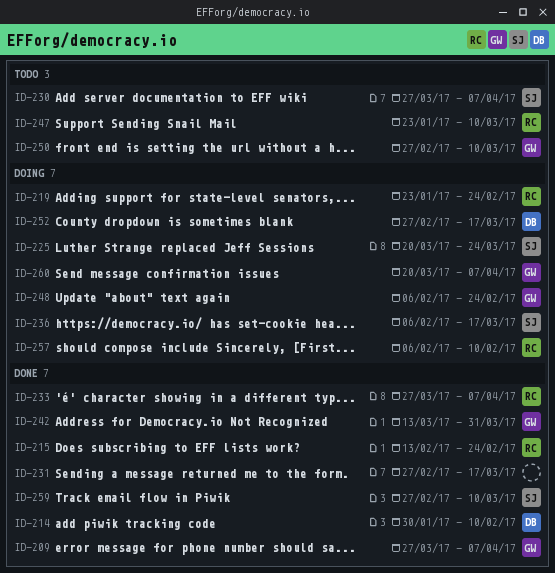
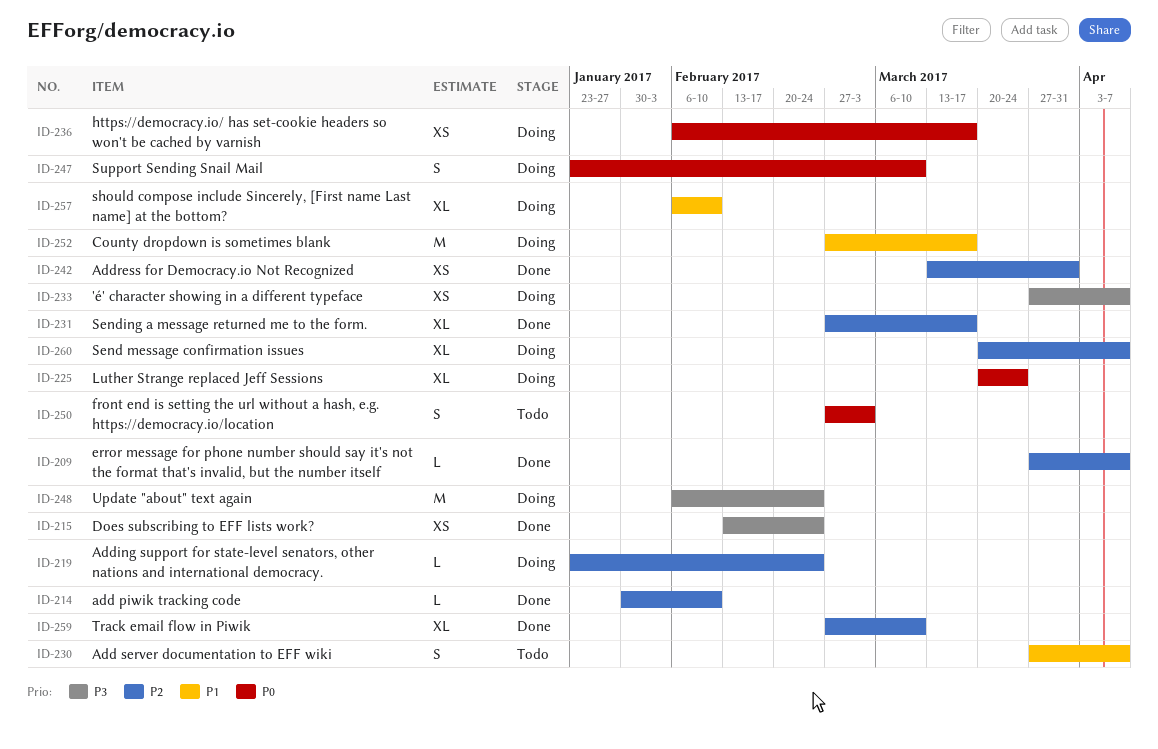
ID-233, status: Done -> Doing
ID-247, status: Todo -> Doing
ID-250, due: Mar 10 -> Mar 3

